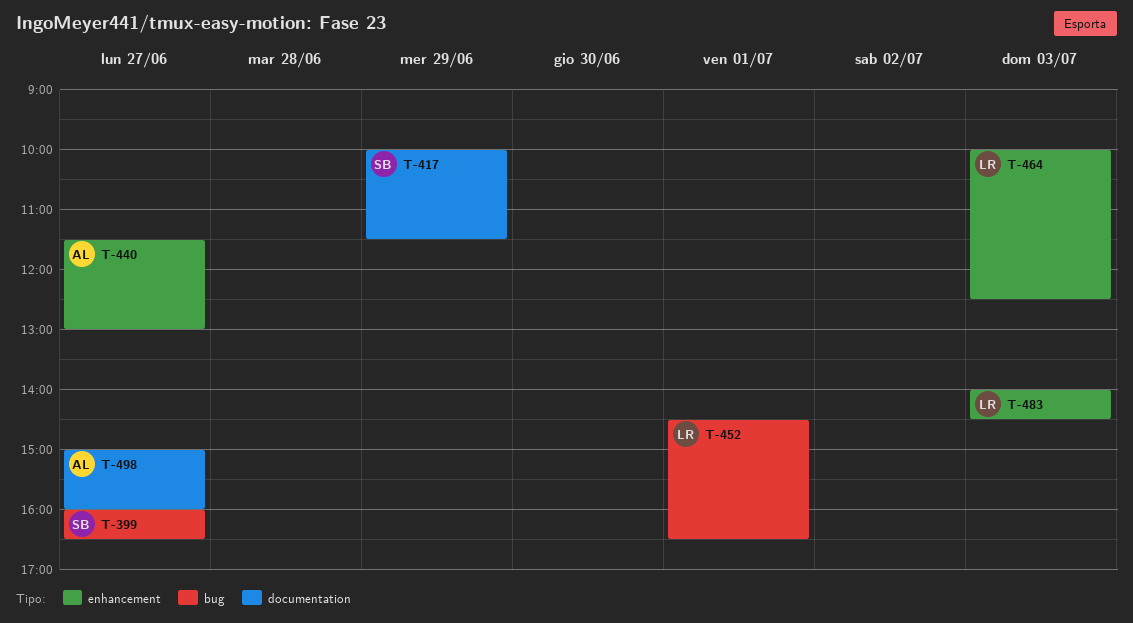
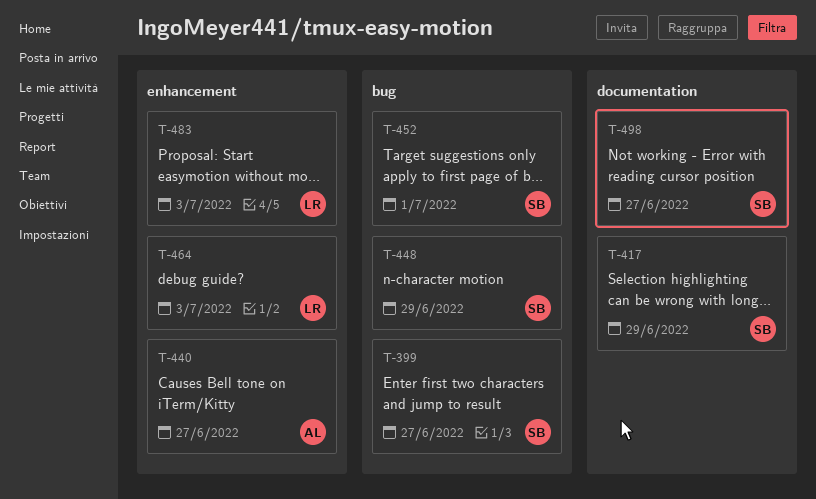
T-448: none -> present
T-452, owner: LR -> SB
T-498, owner: AL -> SB

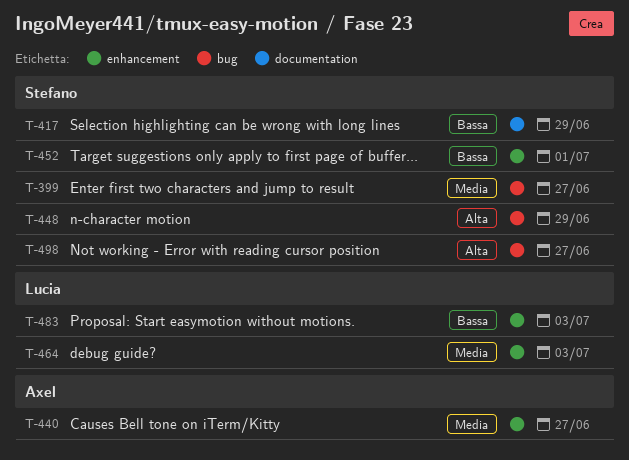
T-452, label: bug -> enhancement
T-498, label: documentation -> bug

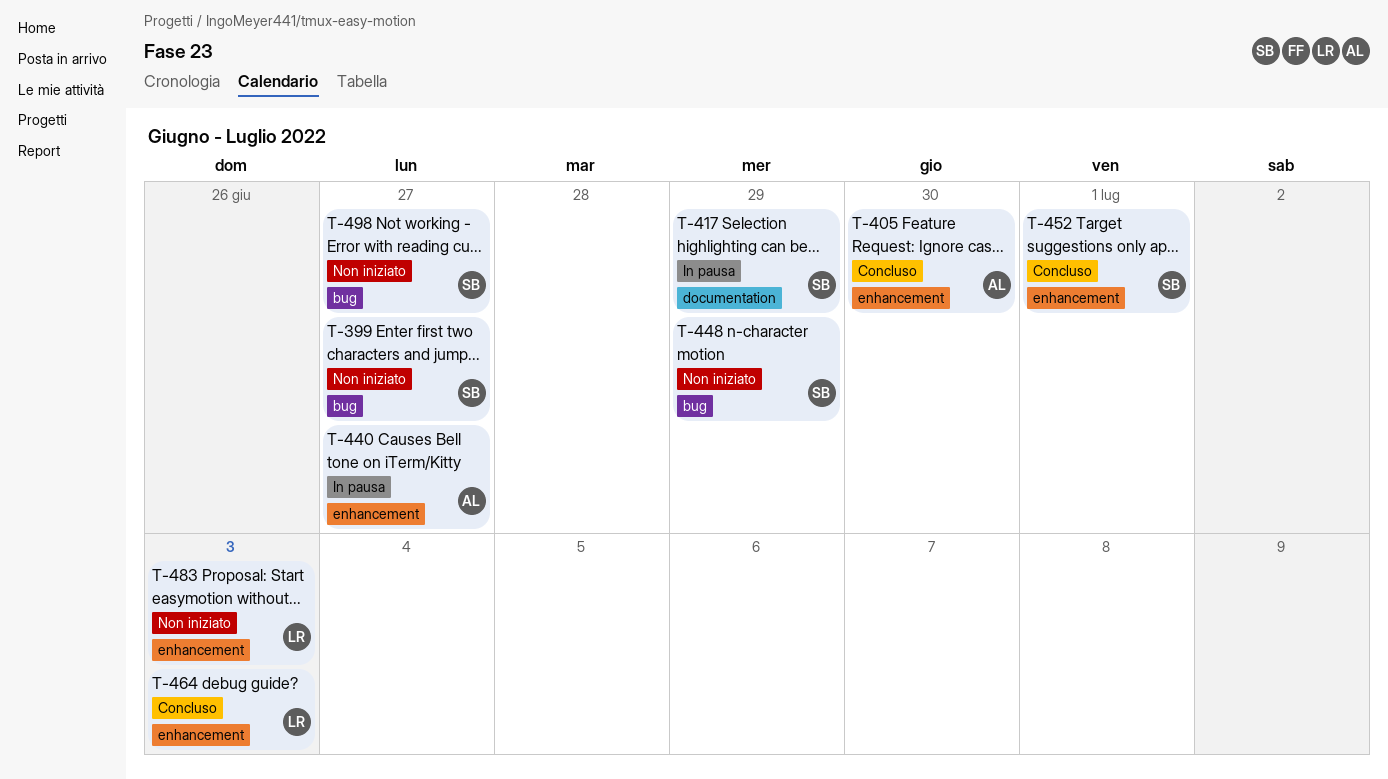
T-405: none -> present

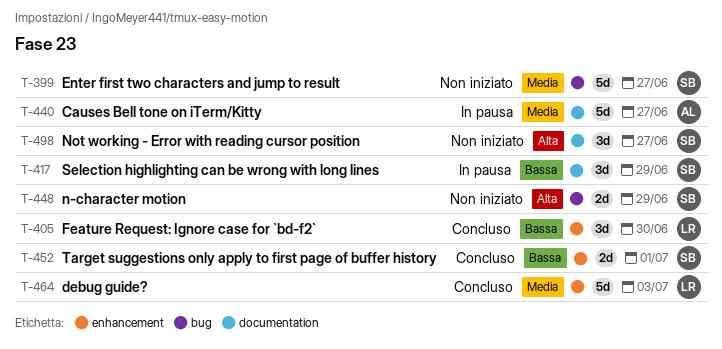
T-405, owner: AL -> LR
T-440, label: enhancement -> documentation
T-483: present -> none
T-498, label: bug -> documentation

